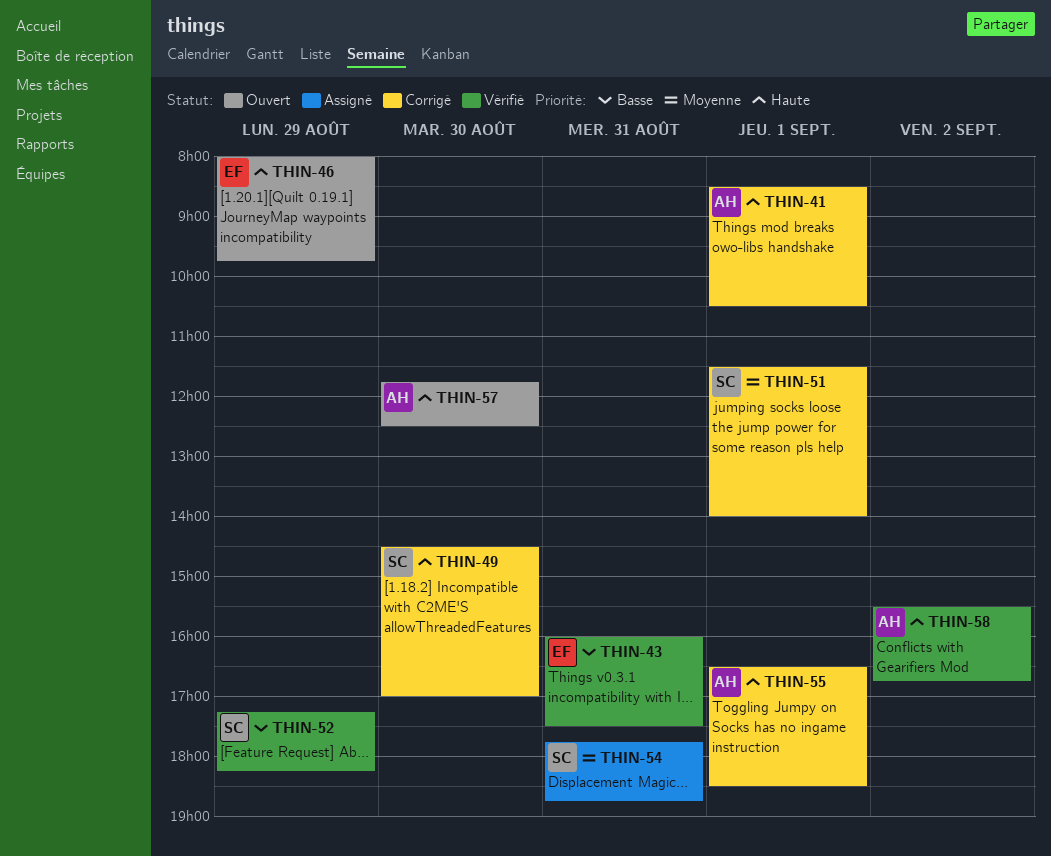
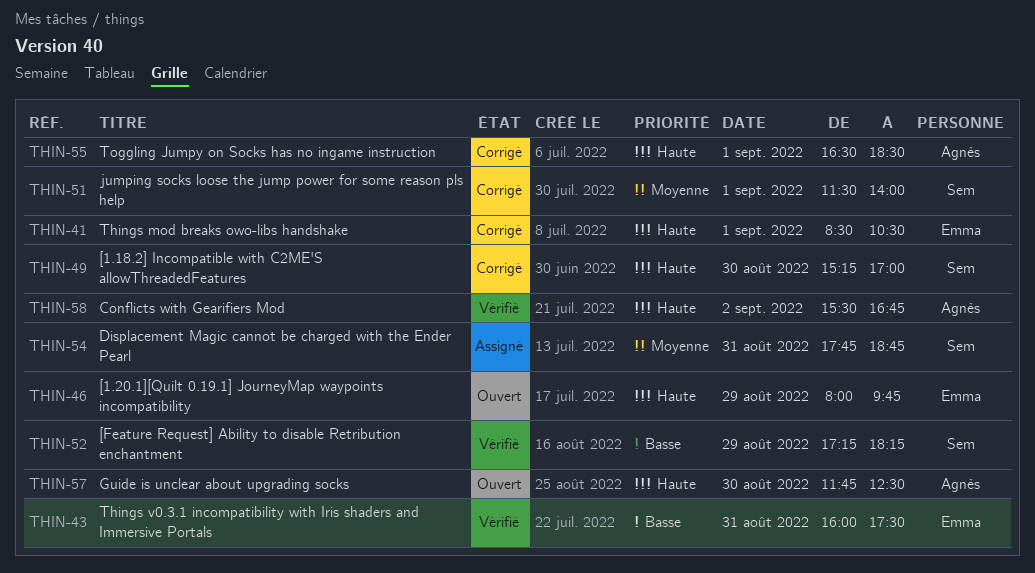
THIN-41, owner: Agnès -> Emma
THIN-49, begins: 14:30 -> 15:15

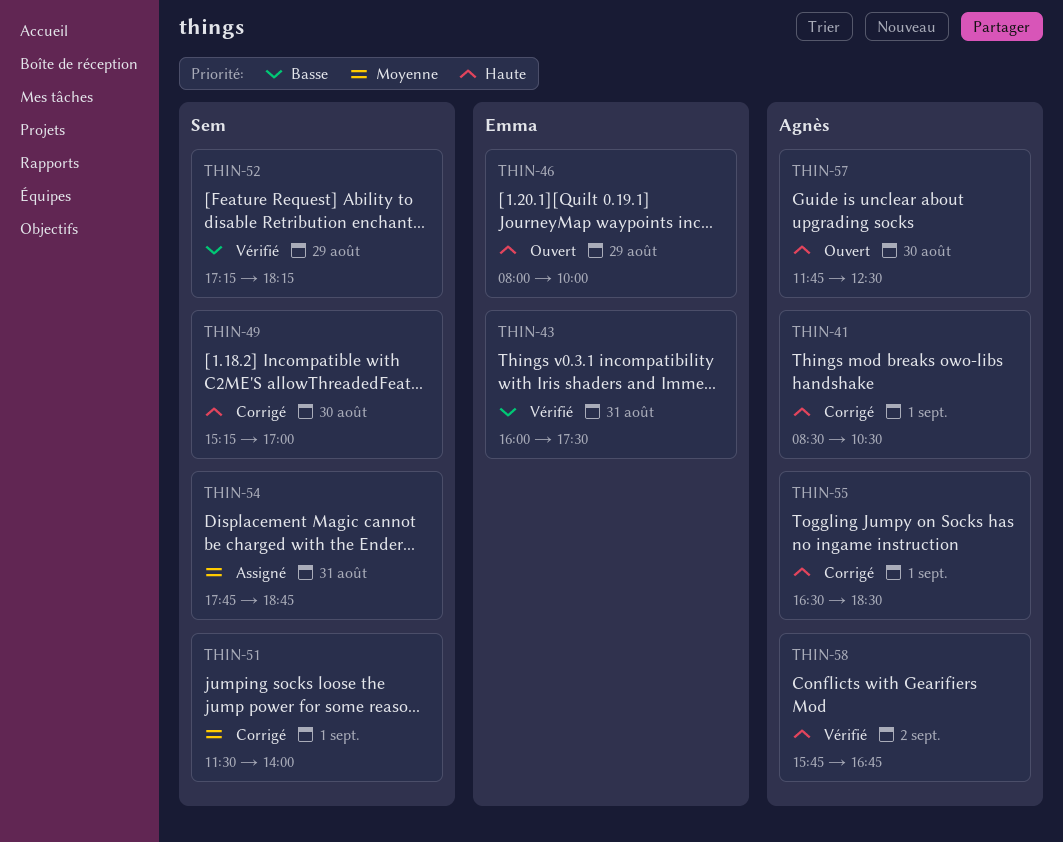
THIN-41, owner: Emma -> Agnès
THIN-46, ends: 09:45 -> 10:00
THIN-58, begins: 15:30 -> 15:45

